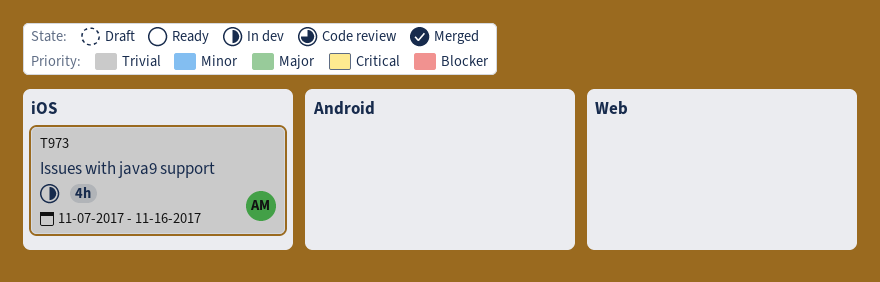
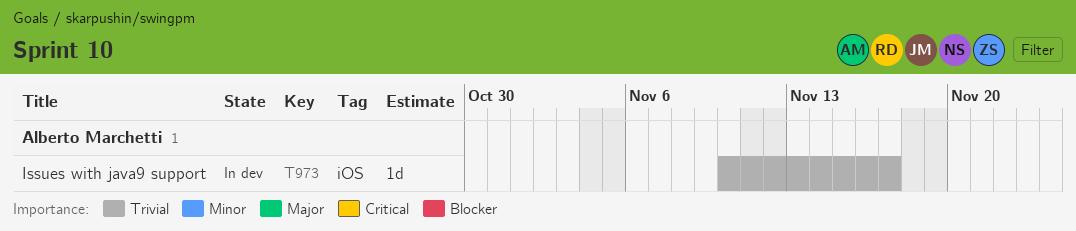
T973, estimate: 4h -> 1d
T973, start: Nov 7 -> Nov 10
T973, due: Nov 16 -> Nov 17

